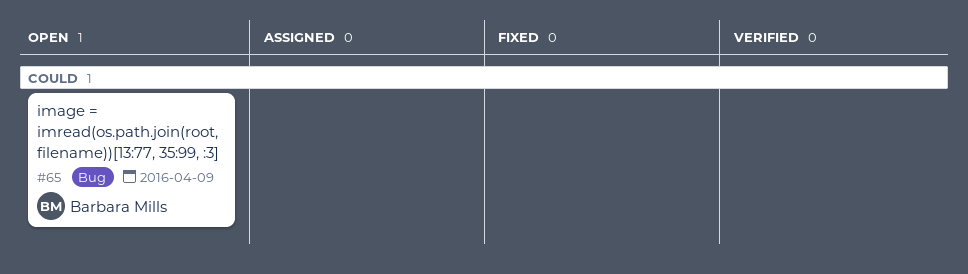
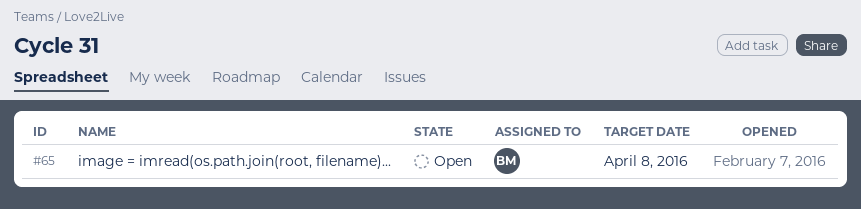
#65, due: Apr 9 -> Apr 8

